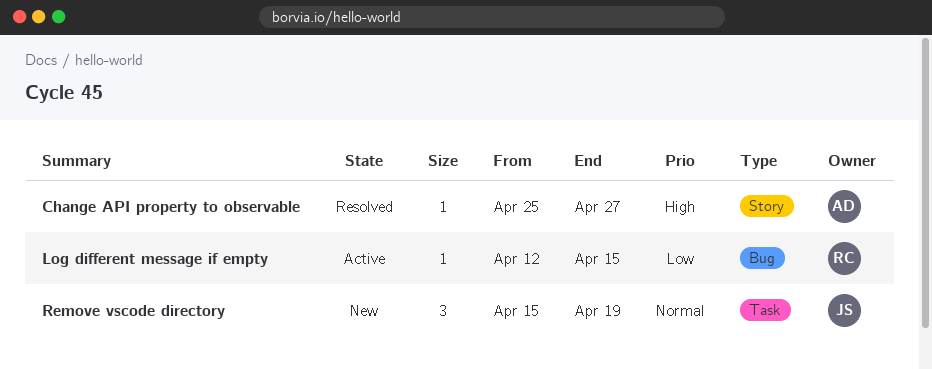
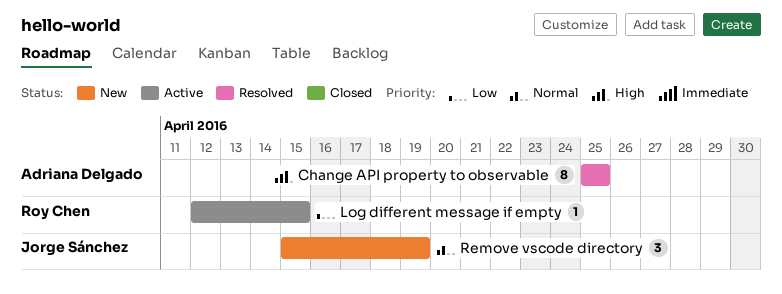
Change API property to observable, estimate: 1 -> 8
Change API property to observable, due: Apr 27 -> Apr 25

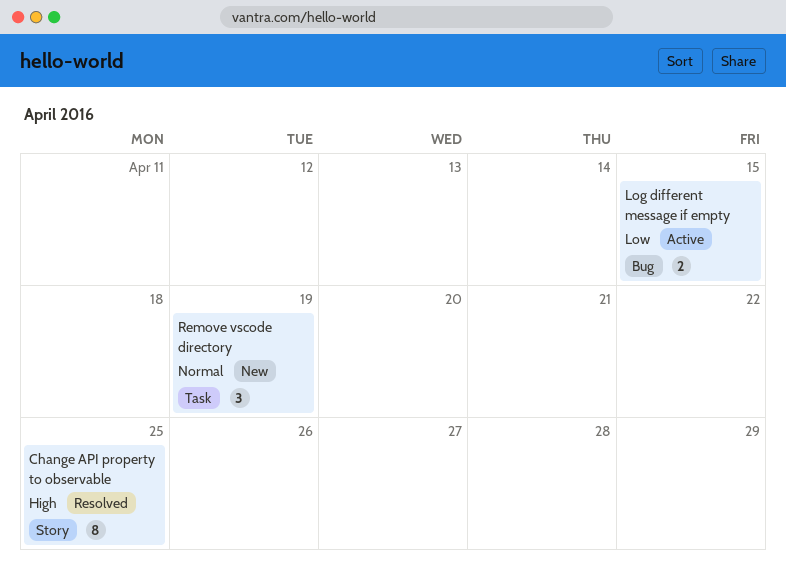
Log different message if empty, estimate: 1 -> 2

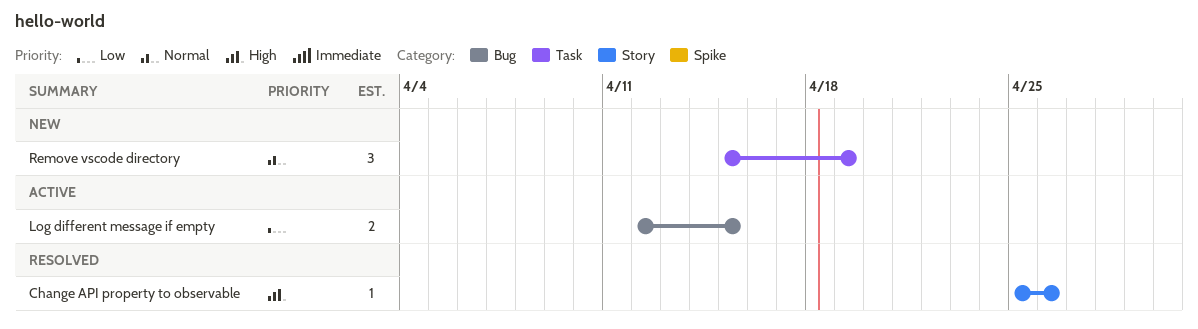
Change API property to observable, estimate: 8 -> 1
Change API property to observable, due: Apr 25 -> Apr 26

